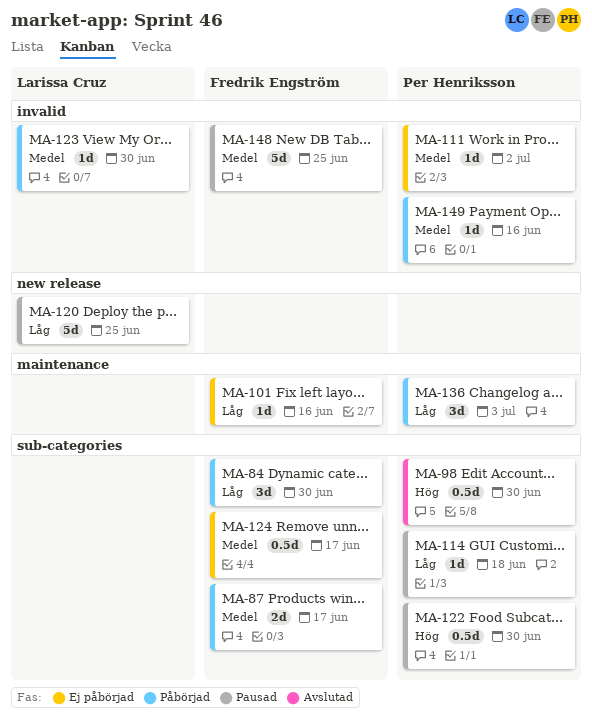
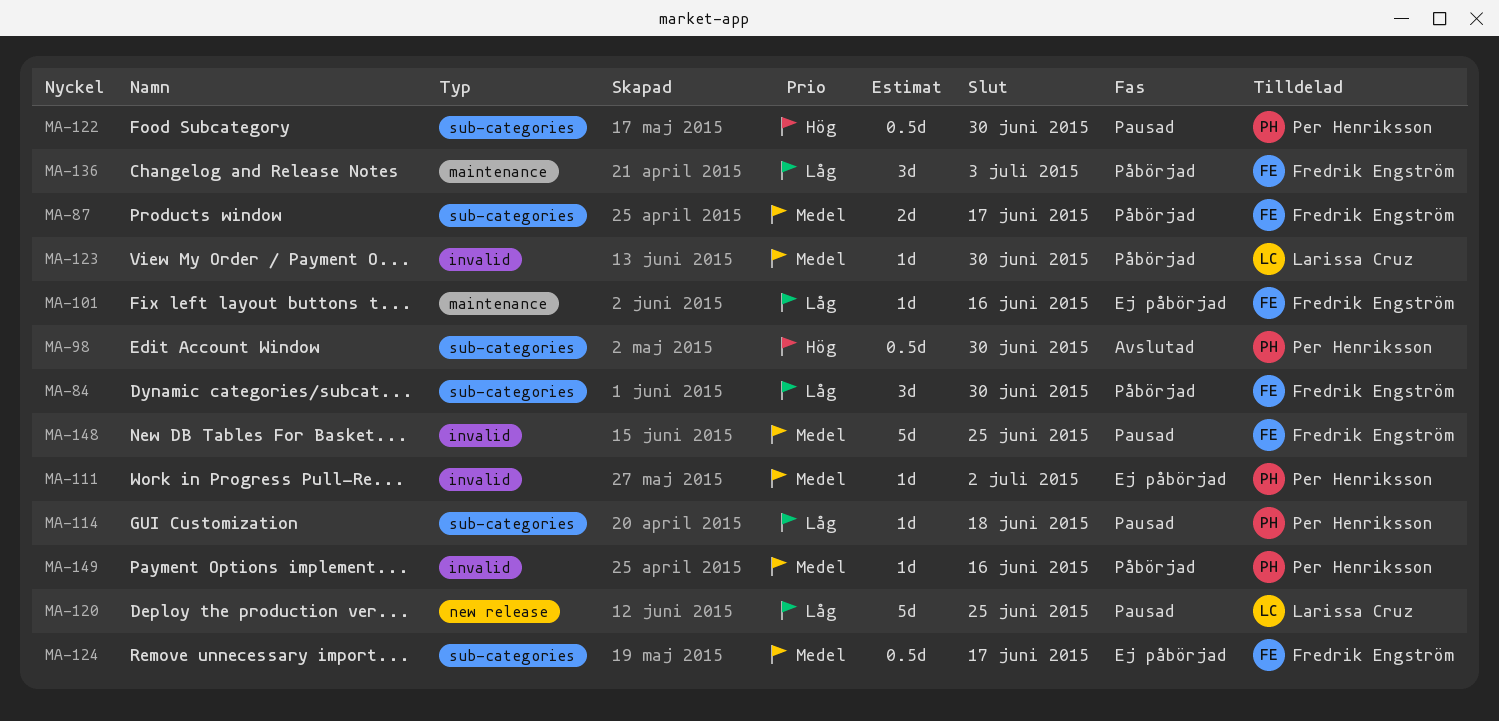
MA-136, owner: Per Henriksson -> Fredrik Engström

